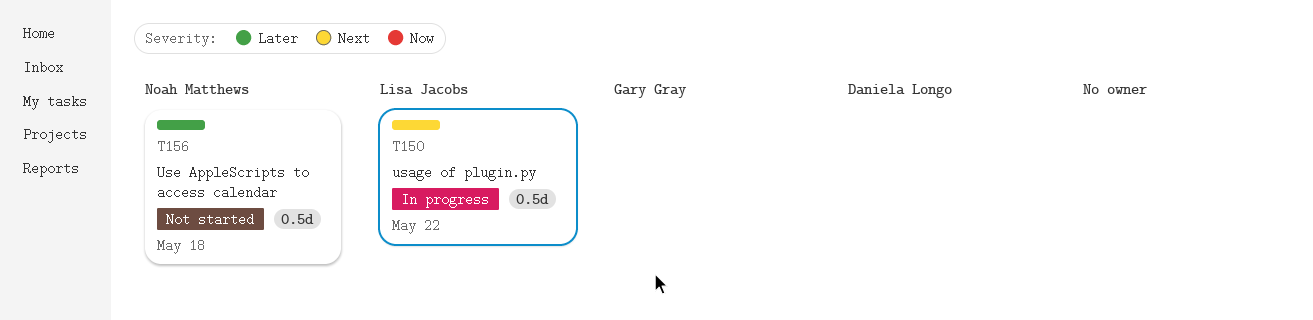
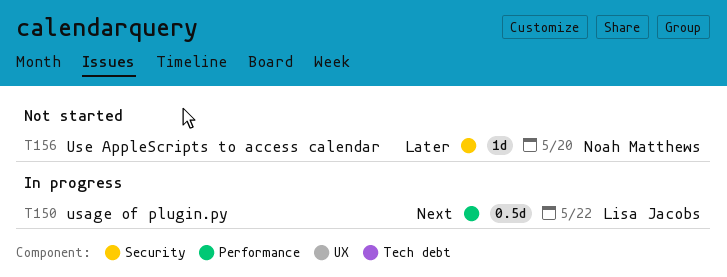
T156, estimate: 0.5d -> 1d
T156, due: May 18 -> May 20

